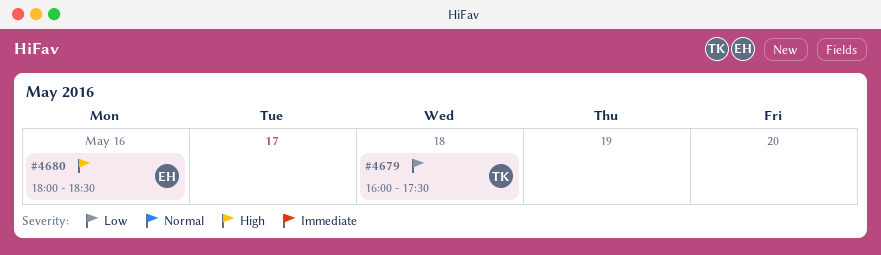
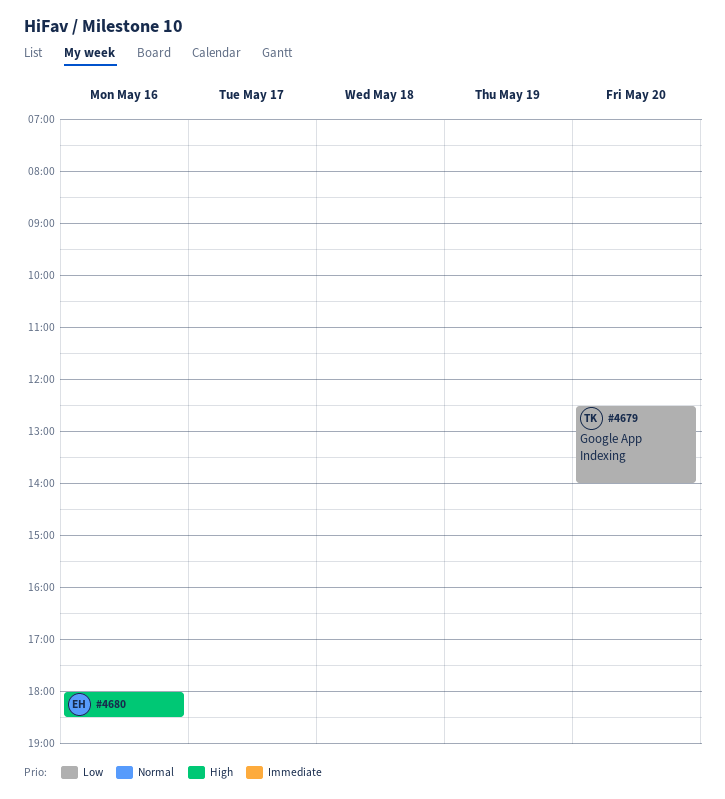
#4679, day: May 18 -> May 20
#4679, begins: 16:00 -> 12:30
#4679, ends: 17:30 -> 14:00

